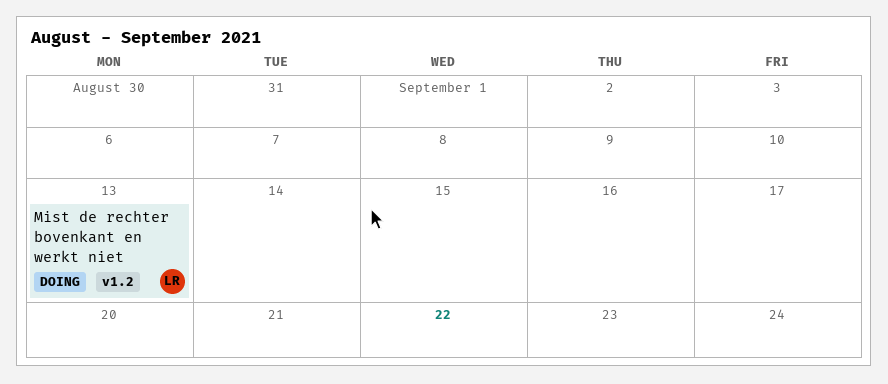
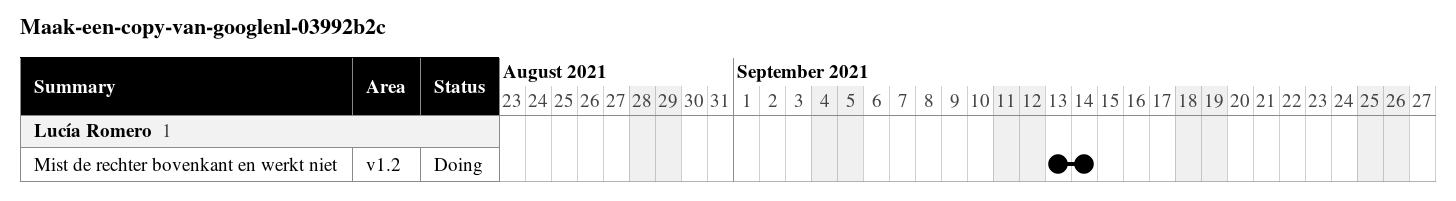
Mist de rechter bovenkant en werkt niet, due: Sep 13 -> Sep 14

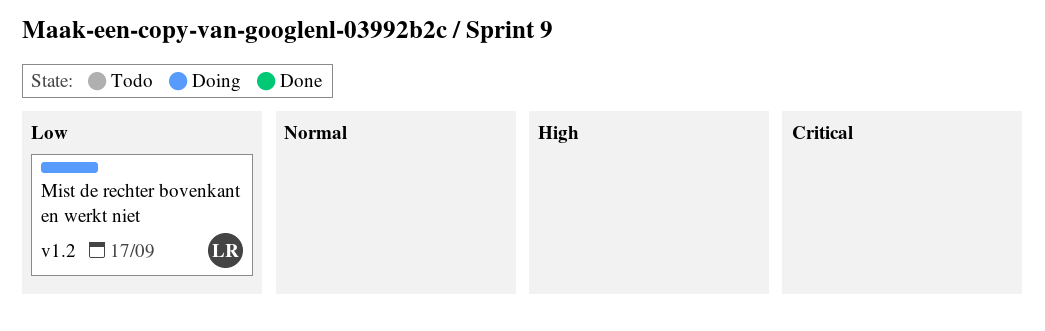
Mist de rechter bovenkant en werkt niet, due: Sep 14 -> Sep 17

